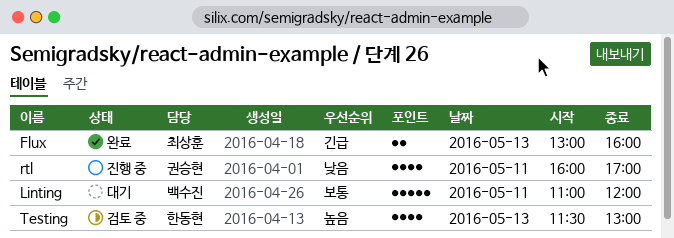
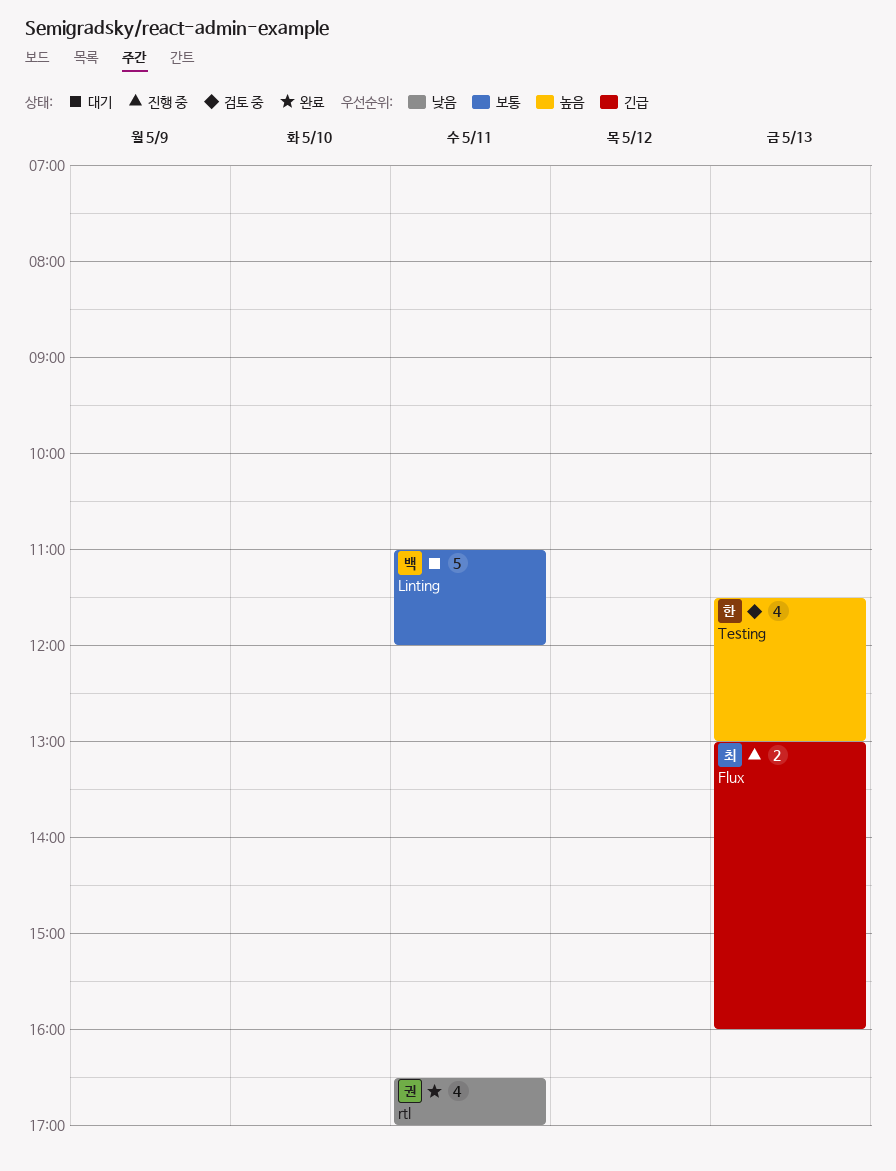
Flux, status: 완료 -> 진행 중
rtl, status: 진행 중 -> 완료
rtl, begins: 16:00 -> 16:30

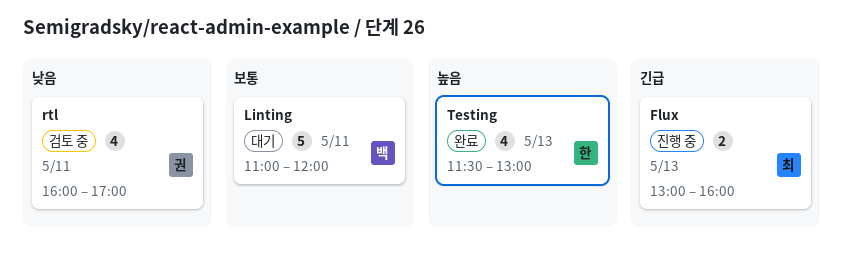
rtl, status: 완료 -> 검토 중
rtl, begins: 16:30 -> 16:00
Testing, status: 검토 중 -> 완료

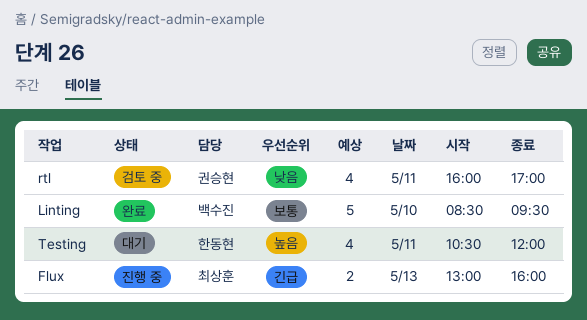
Linting, status: 대기 -> 완료
Linting, day: May 11 -> May 10
Linting, begins: 11:00 -> 08:30
Linting, ends: 12:00 -> 09:30
Testing, status: 완료 -> 대기
Testing, day: May 13 -> May 11
Testing, begins: 11:30 -> 10:30
Testing, ends: 13:00 -> 12:00

